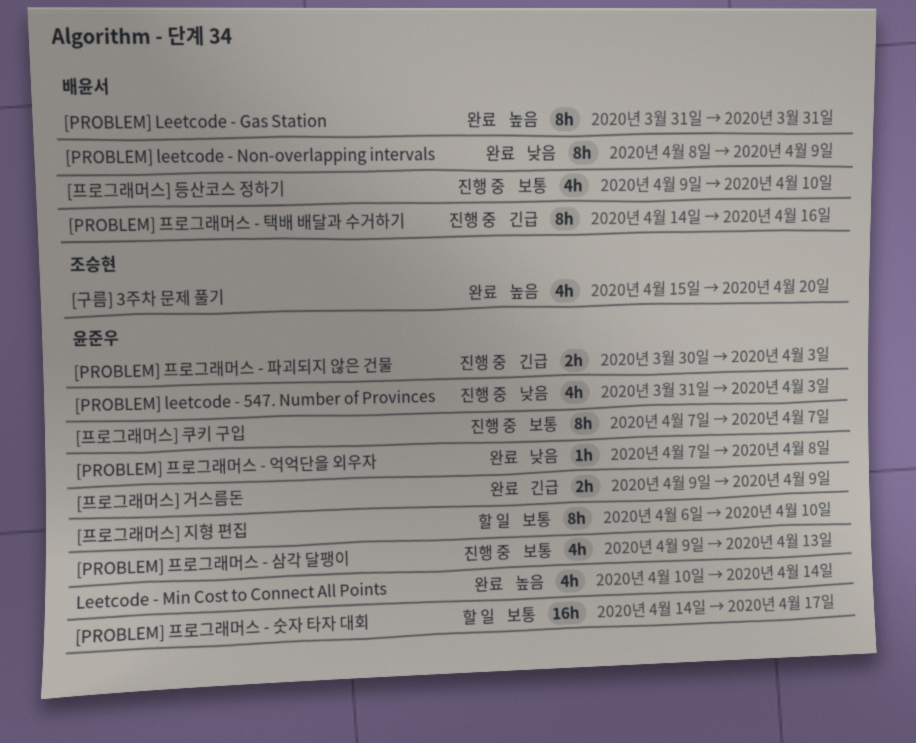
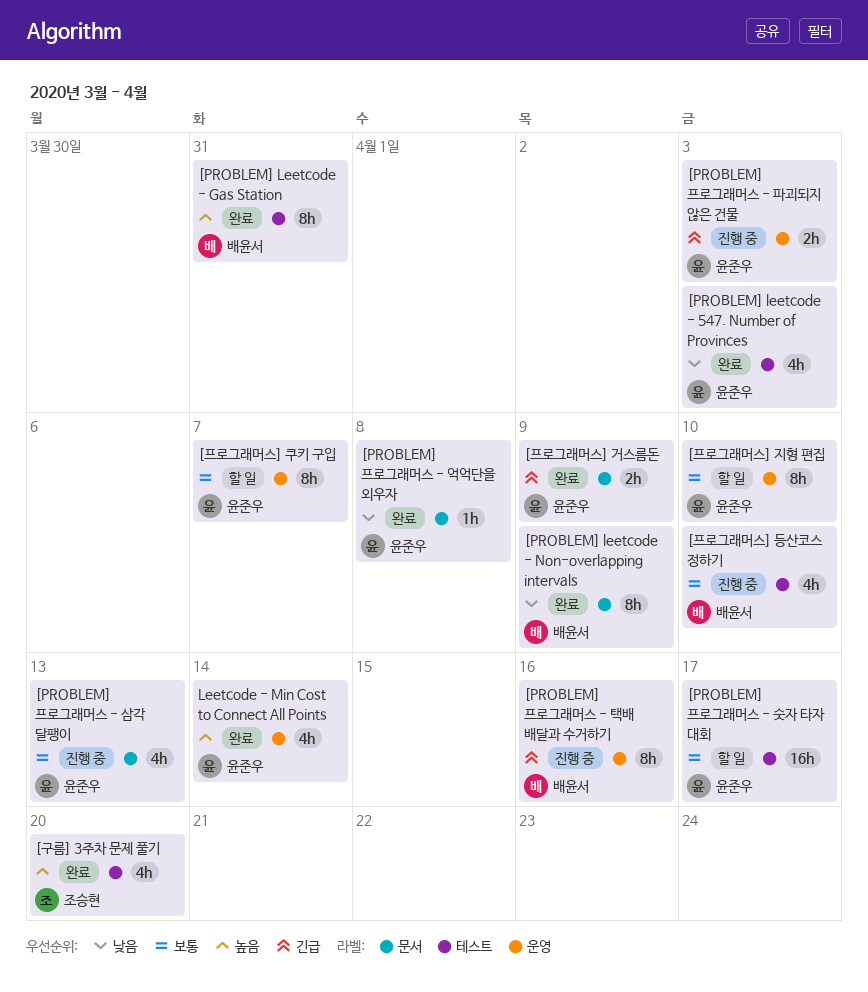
[PROBLEM] leetcode - 547. Number of Provinces, status: 진행 중 -> 완료
[프로그래머스] 쿠키 구입, status: 진행 중 -> 할 일

